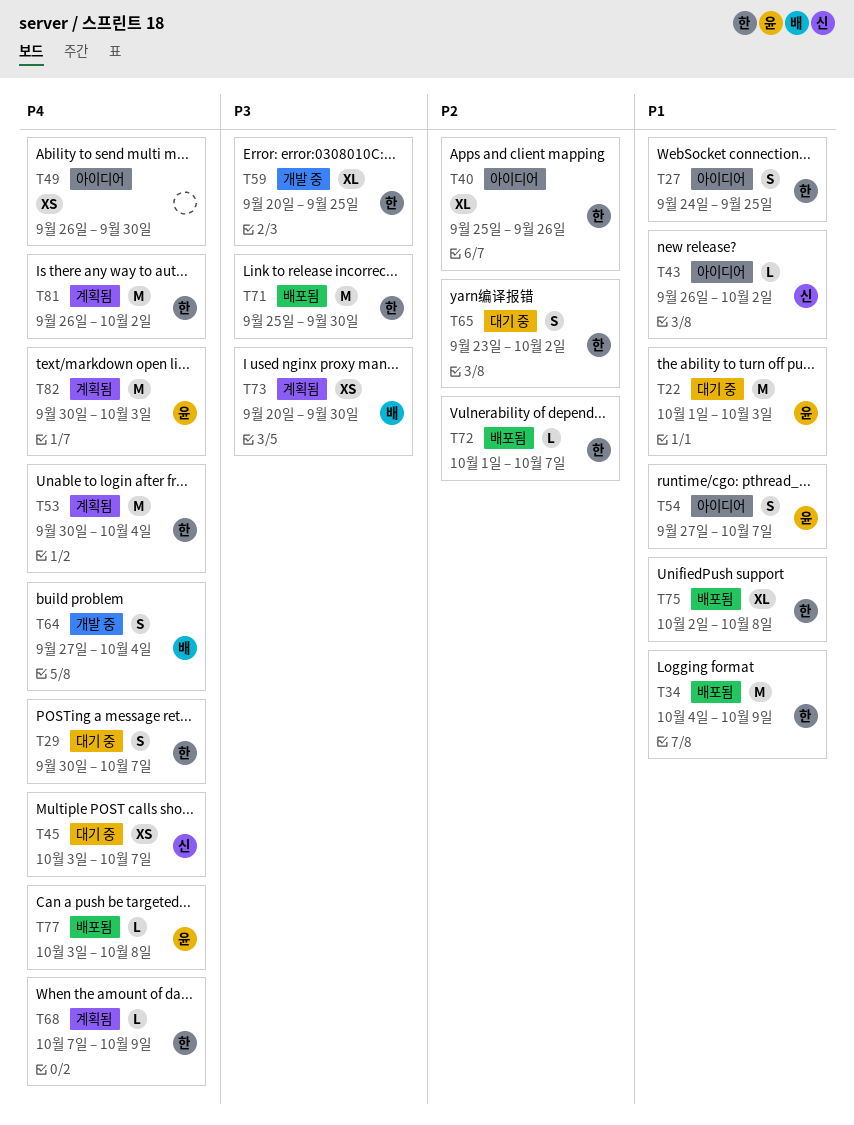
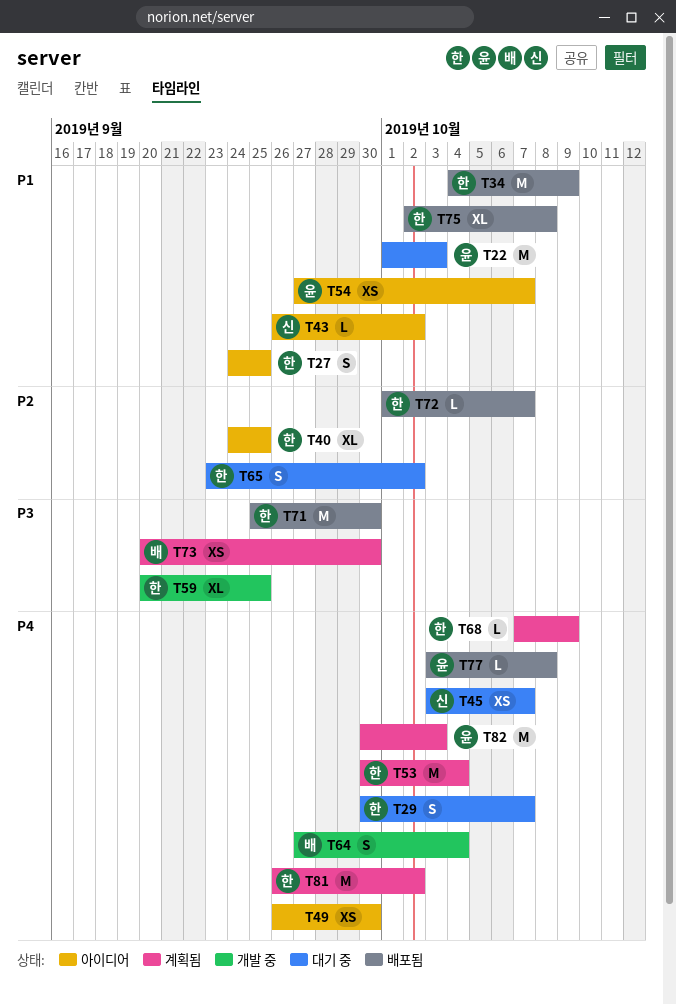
T40, start: Sep 25 -> Sep 24
T40, due: Sep 26 -> Sep 25
T54, estimate: S -> XS

